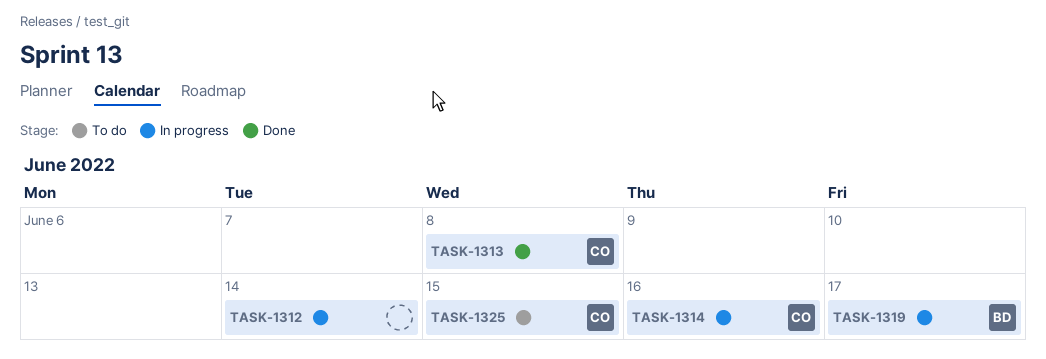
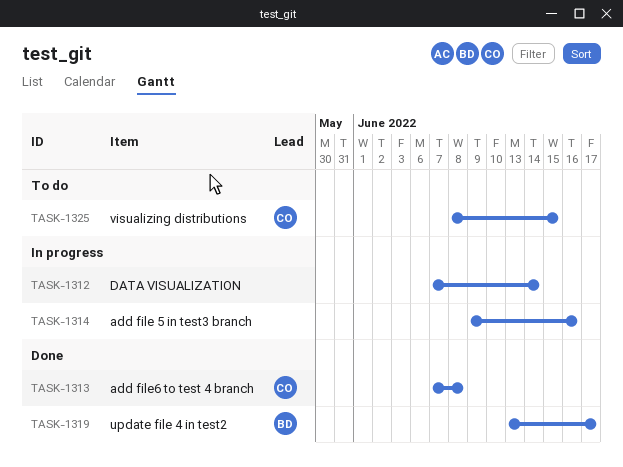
TASK-1314, owner: CO -> none
TASK-1319, status: In progress -> Done

